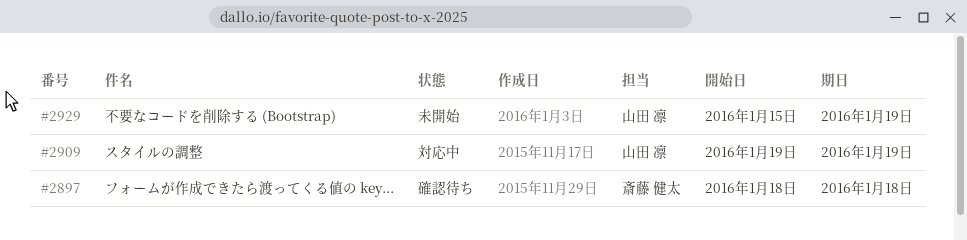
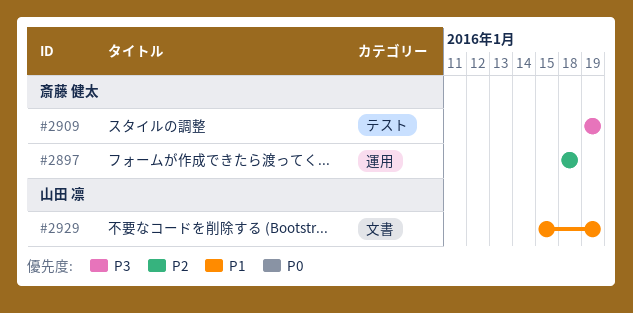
#2909, owner: 山田 凛 -> 斎藤 健太

